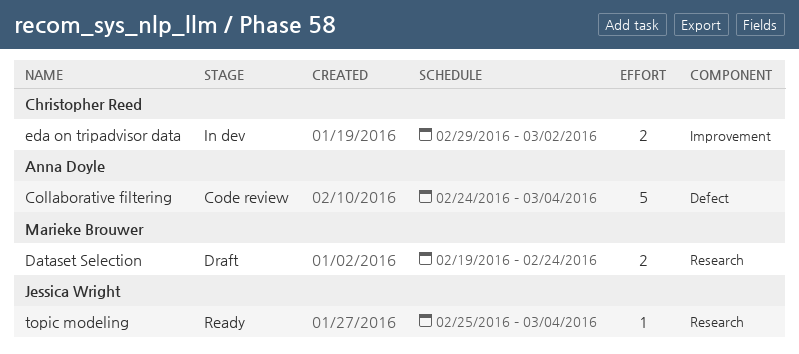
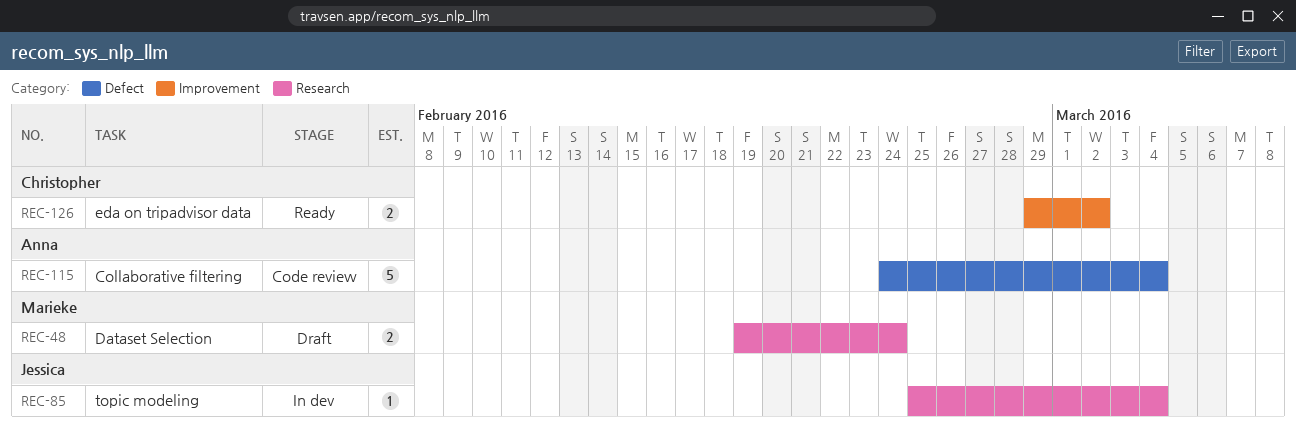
eda on tripadvisor data, status: In dev -> Ready
topic modeling, status: Ready -> In dev

